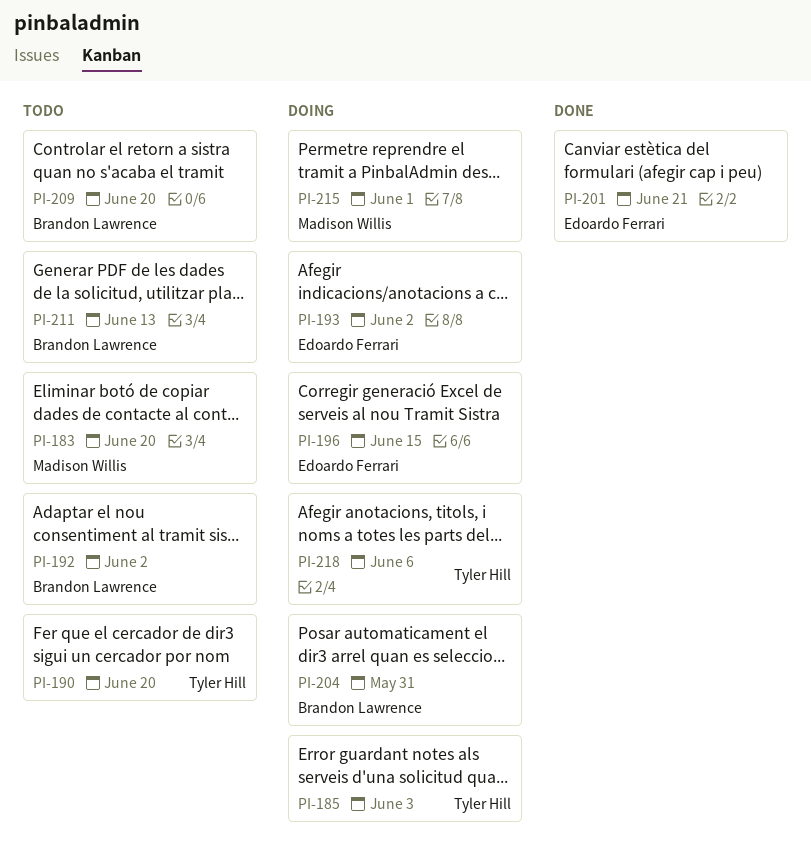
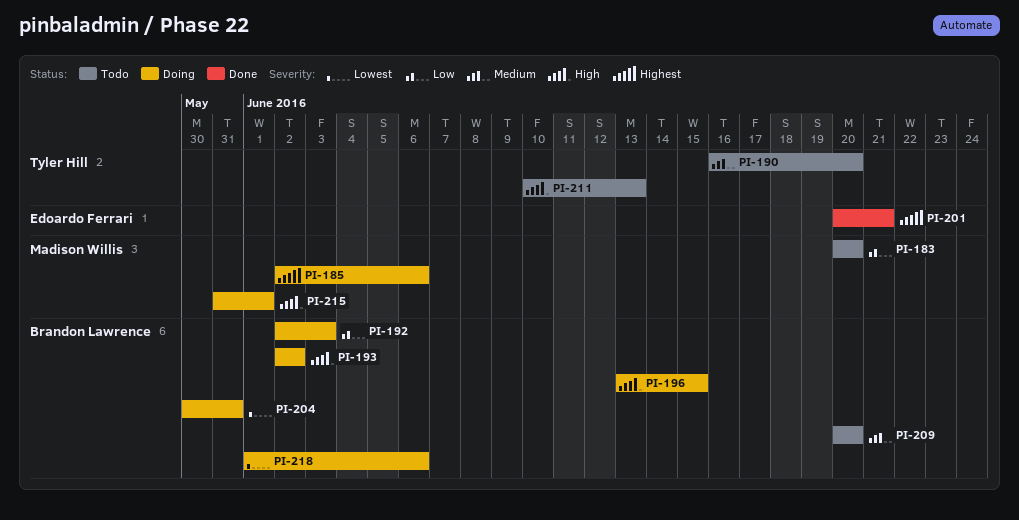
PI-185, owner: Tyler Hill -> Madison Willis
PI-185, due: Jun 3 -> Jun 6
PI-192, status: Todo -> Doing
PI-192, due: Jun 2 -> Jun 3
PI-193, owner: Edoardo Ferrari -> Brandon Lawrence
PI-196, owner: Edoardo Ferrari -> Brandon Lawrence
PI-211, owner: Brandon Lawrence -> Tyler Hill
PI-218, owner: Tyler Hill -> Brandon Lawrence

